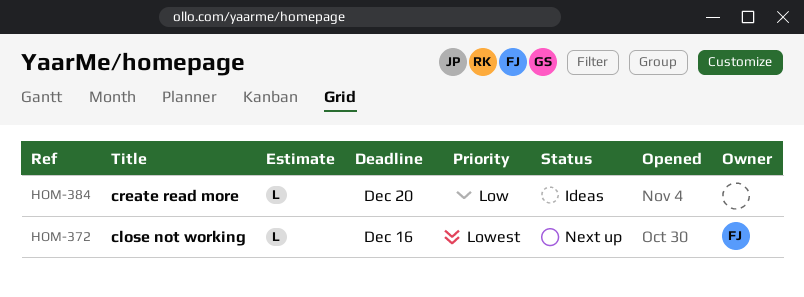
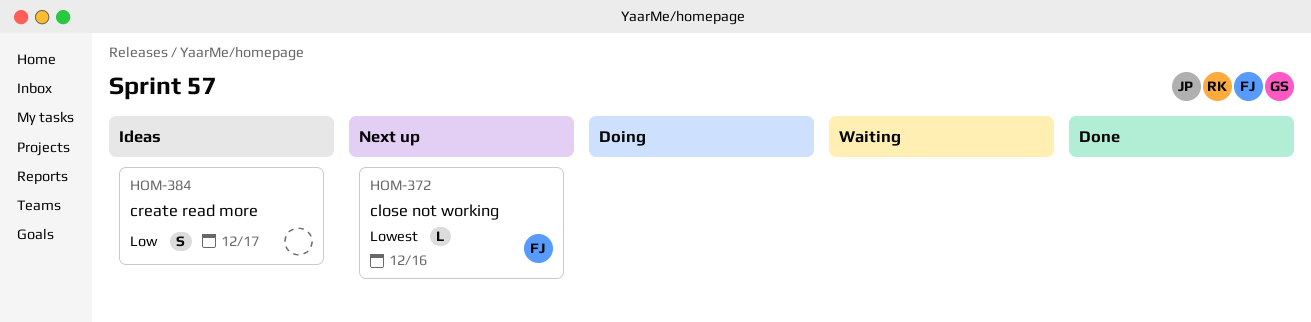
HOM-384, estimate: L -> S
HOM-384, due: Dec 20 -> Dec 17

